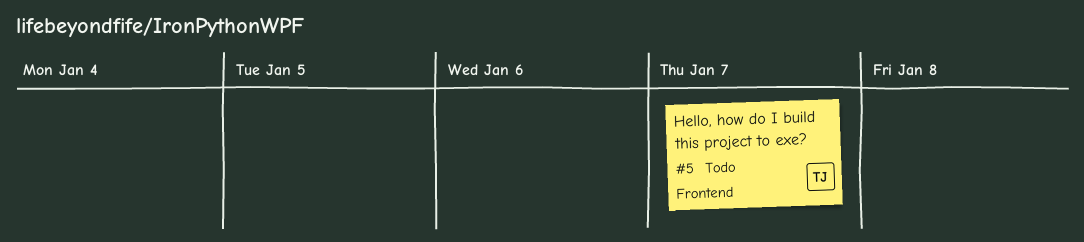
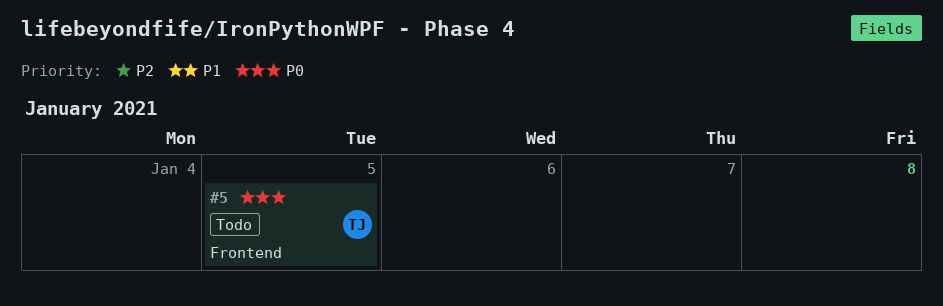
#5, due: Jan 7 -> Jan 5

